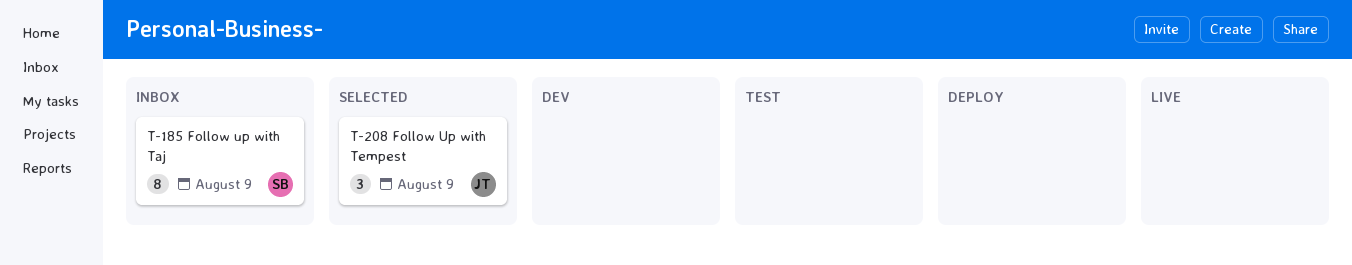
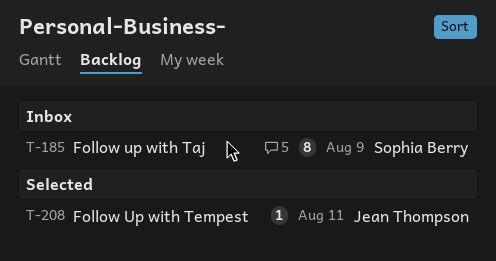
T-208, estimate: 3 -> 1
T-208, due: Aug 9 -> Aug 11

